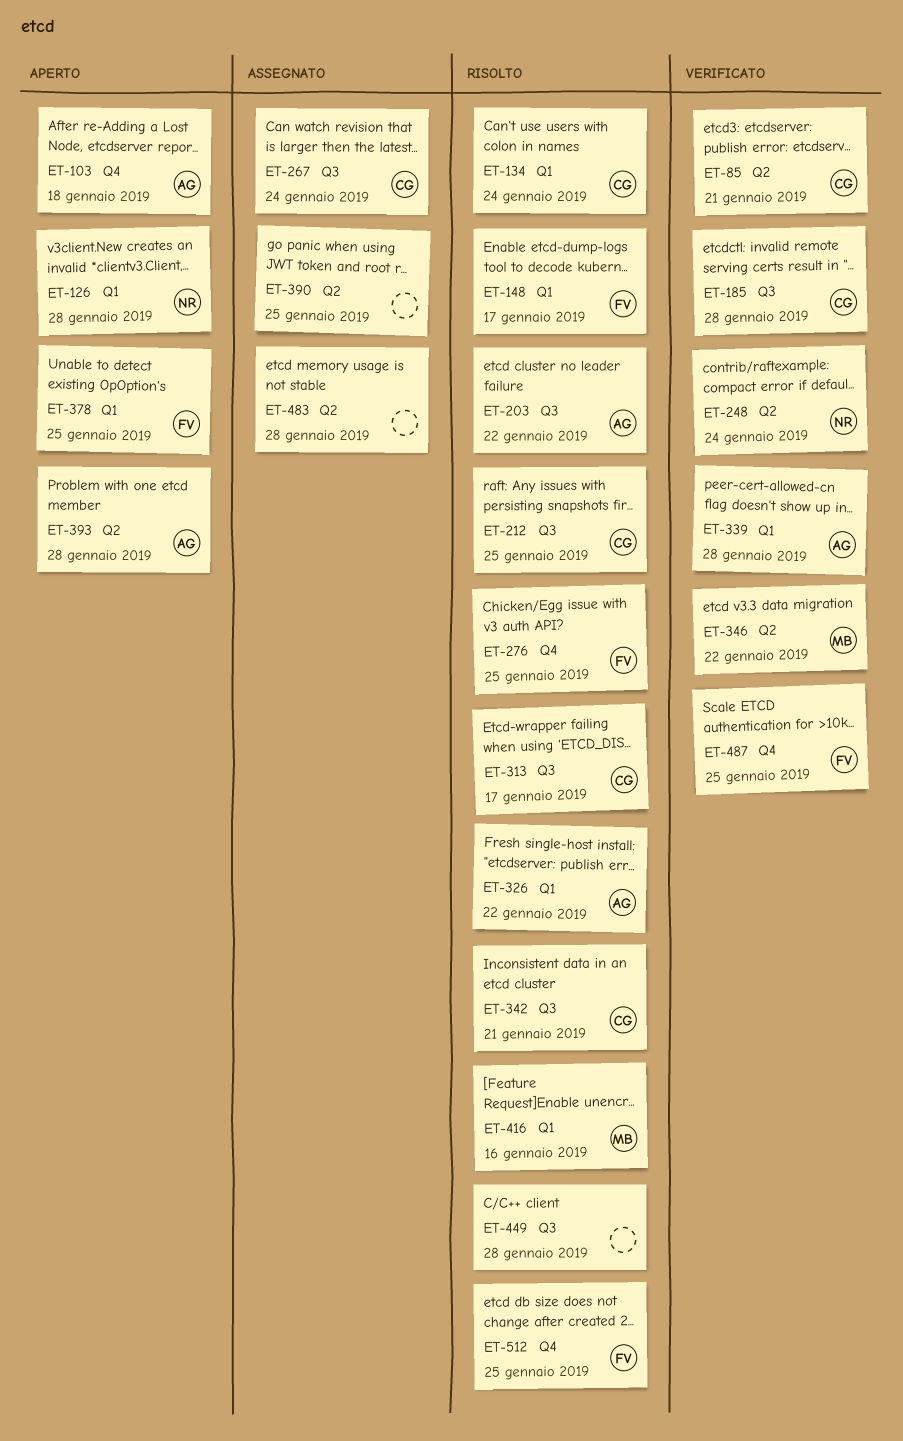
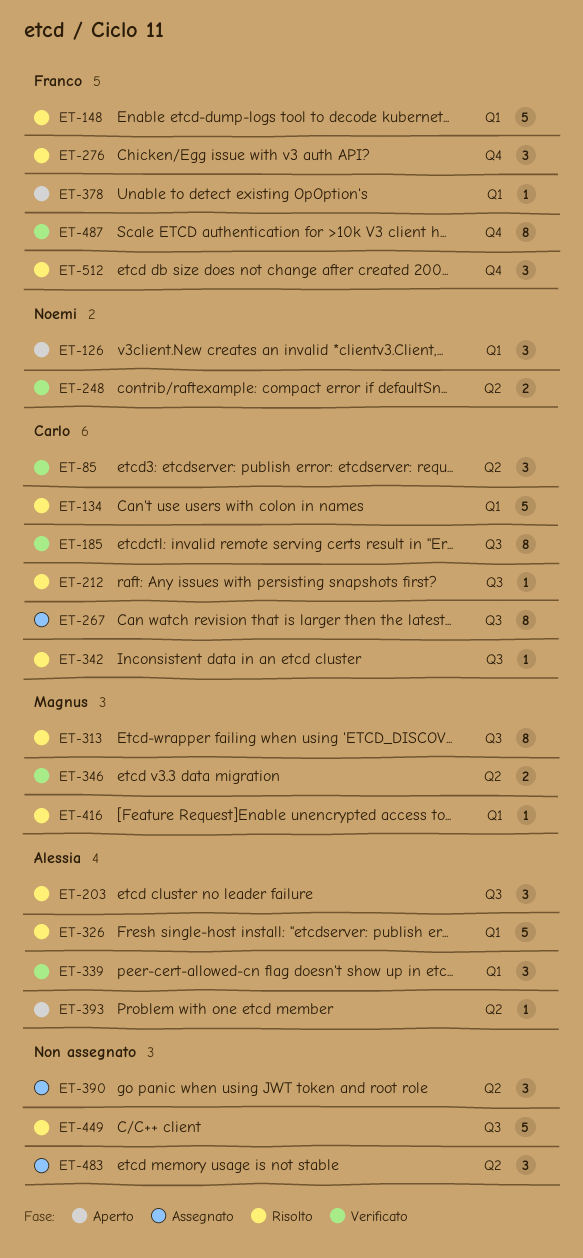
ET-103: present -> none
ET-313, owner: Carlo -> Magnus

